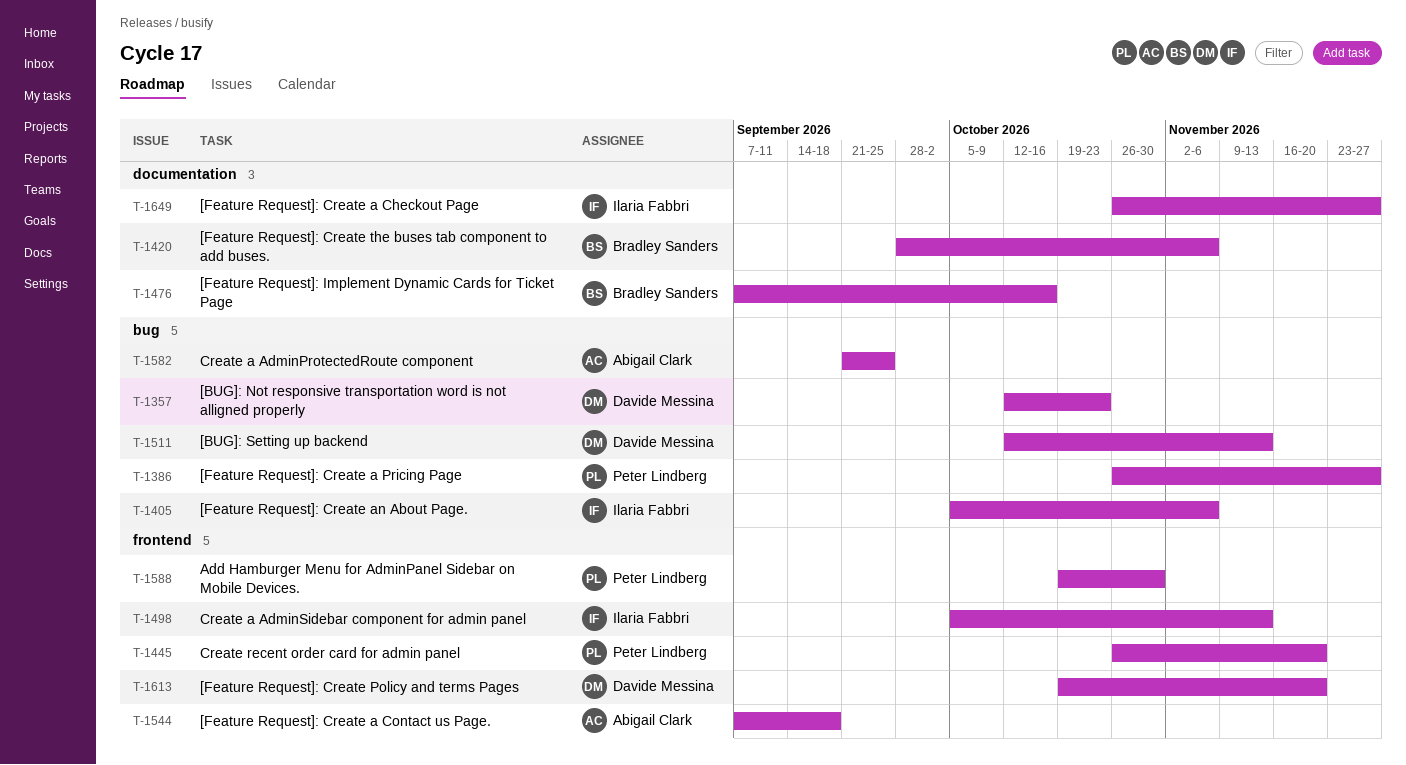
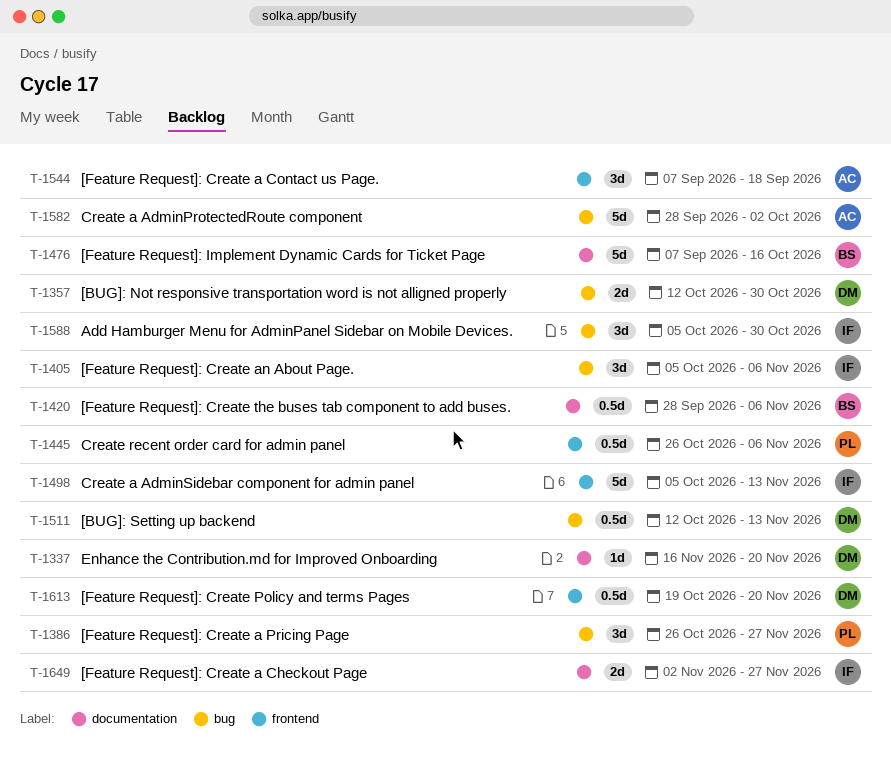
T-1337: none -> present
T-1357, due: Oct 23 -> Oct 30
T-1445, due: Nov 20 -> Nov 6
T-1582, start: Sep 21 -> Sep 28
T-1582, due: Sep 25 -> Oct 2
T-1588, owner: Peter Lindberg -> Ilaria Fabbri
T-1588, label: frontend -> bug
T-1588, start: Oct 19 -> Oct 5
T-1649, start: Oct 26 -> Nov 2

